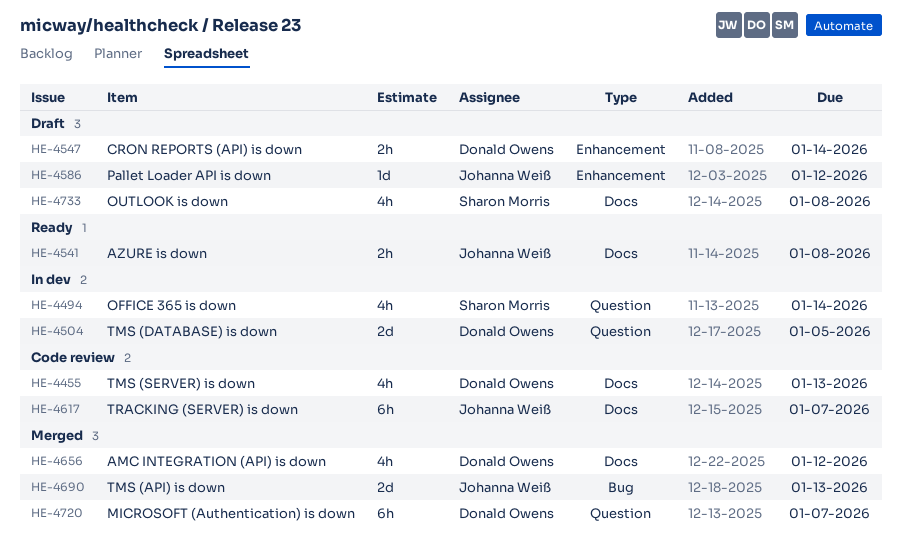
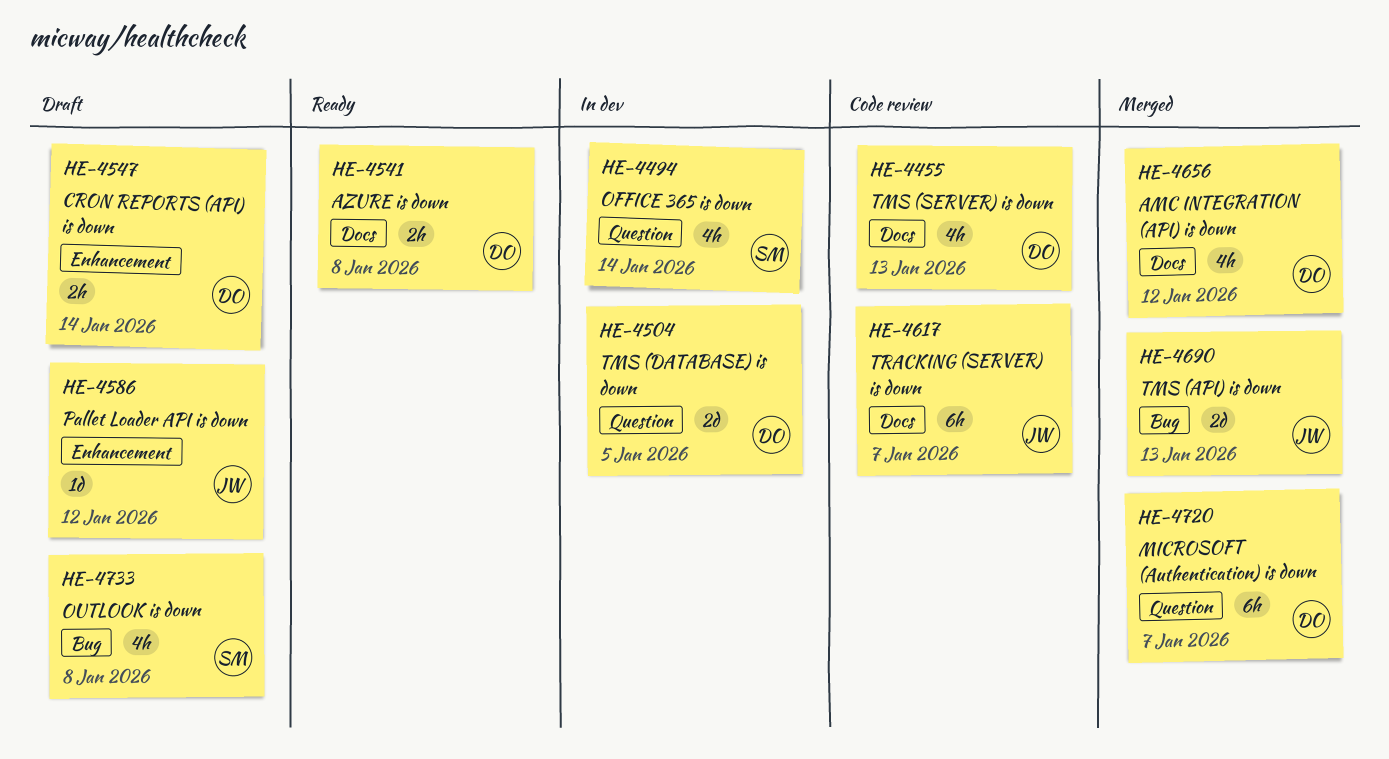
HE-4541, owner: Johanna Weiß -> Donald Owens
HE-4733, label: Docs -> Bug

